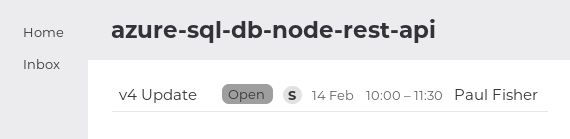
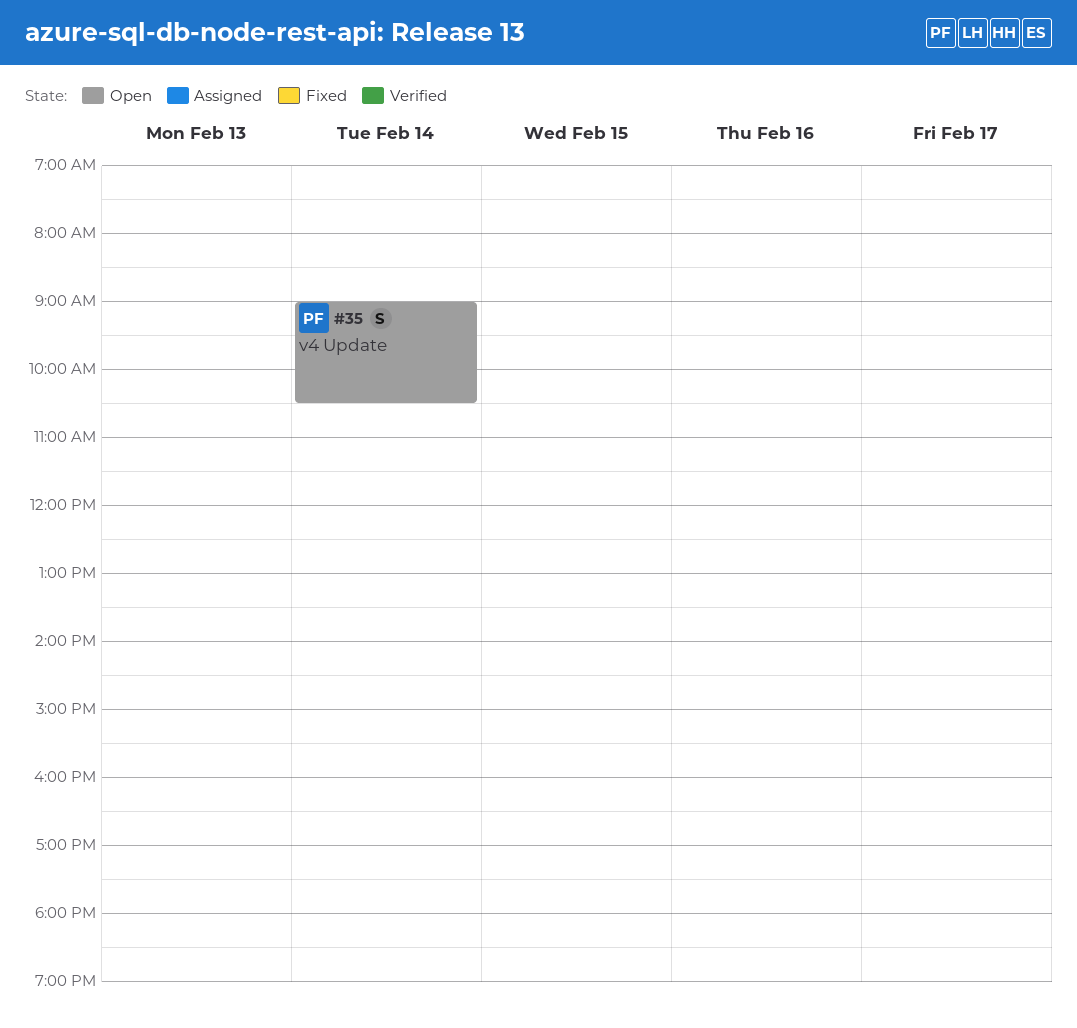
v4 Update, begins: 10:00 -> 09:00
v4 Update, ends: 11:30 -> 10:30

